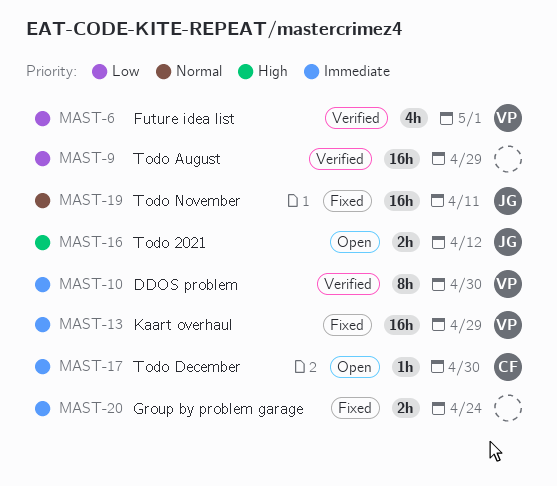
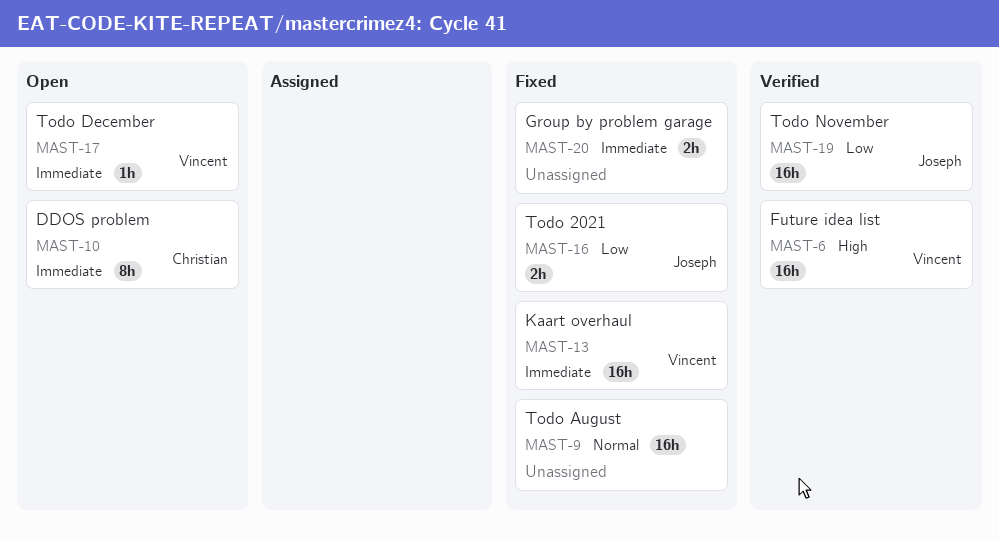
MAST-6, priority: Low -> High
MAST-6, estimate: 4h -> 16h
MAST-9, status: Verified -> Fixed
MAST-9, priority: Low -> Normal
MAST-10, status: Verified -> Open
MAST-10, owner: Vincent -> Christian
MAST-16, status: Open -> Fixed
MAST-16, priority: High -> Low
MAST-17, owner: Christian -> Vincent
MAST-19, status: Fixed -> Verified
MAST-19, priority: Normal -> Low

